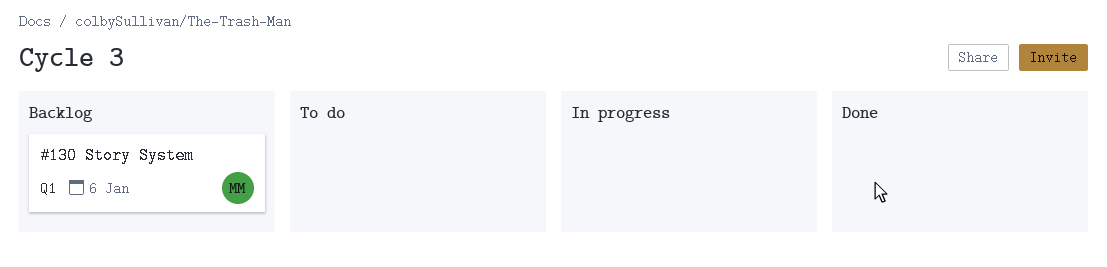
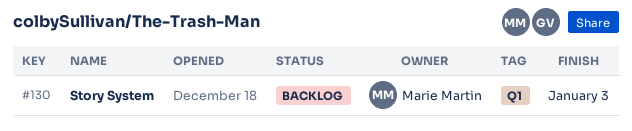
#130, due: Jan 6 -> Jan 3

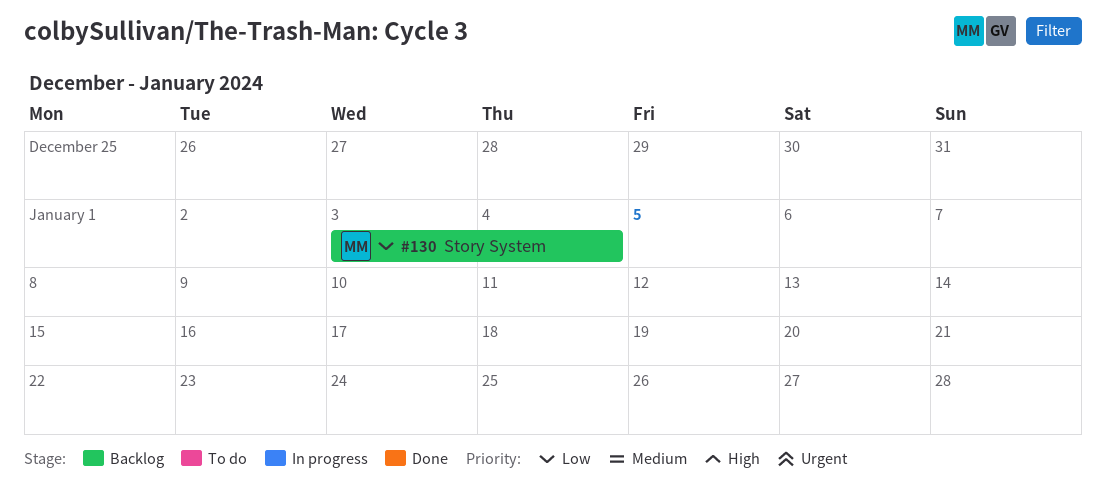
#130, due: Jan 3 -> Jan 4

